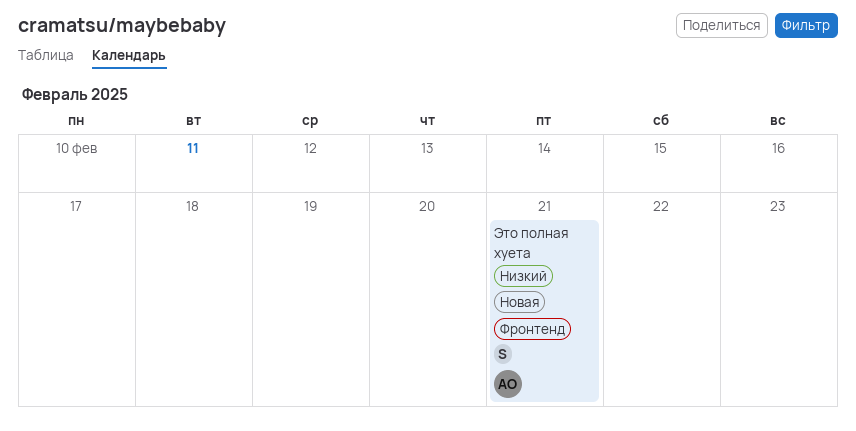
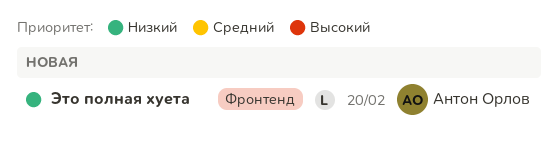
Это полная хуета, estimate: S -> L
Это полная хуета, due: Feb 21 -> Feb 20

